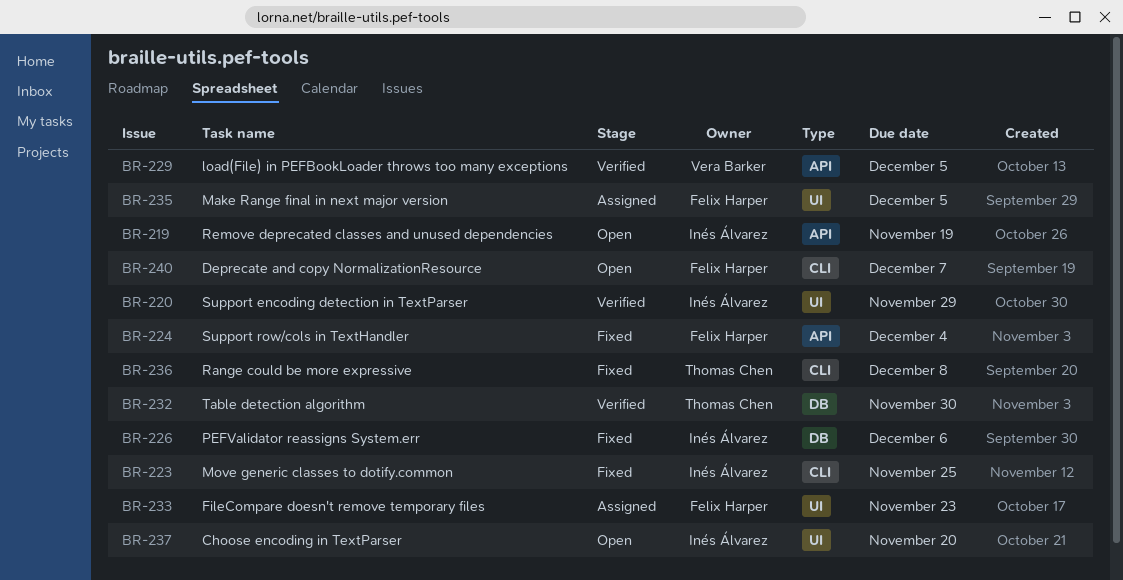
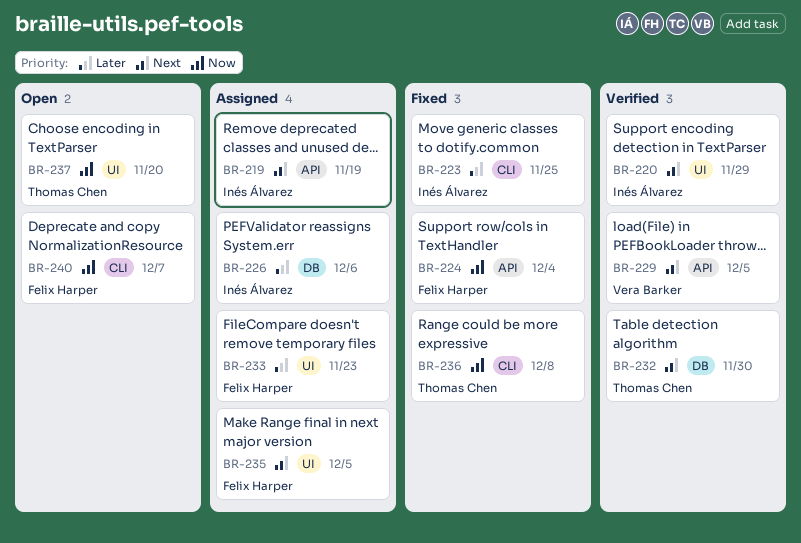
BR-219, status: Open -> Assigned
BR-226, status: Fixed -> Assigned
BR-237, owner: Inés Álvarez -> Thomas Chen

